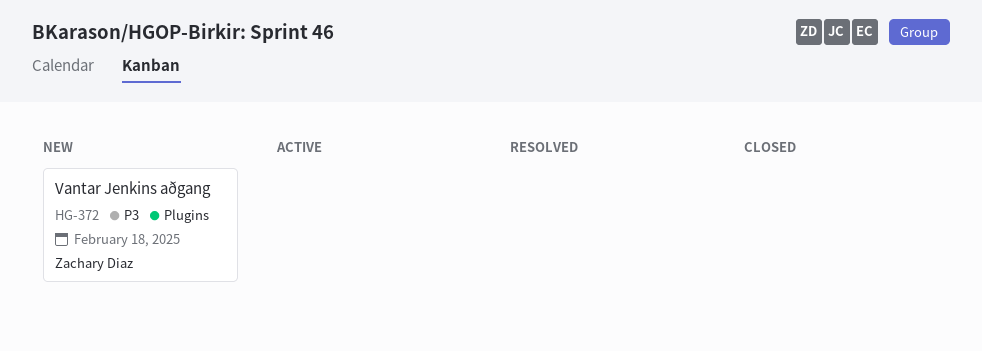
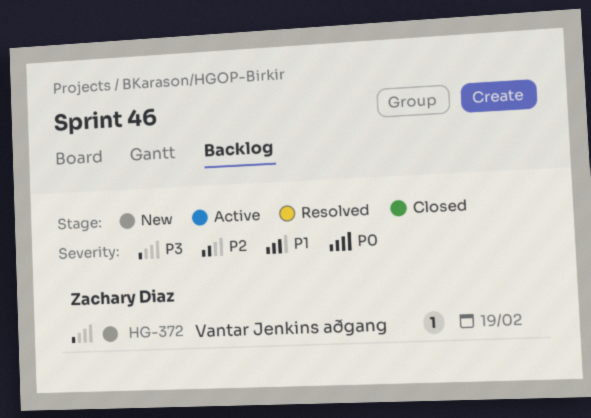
HG-372, due: Feb 18 -> Feb 19

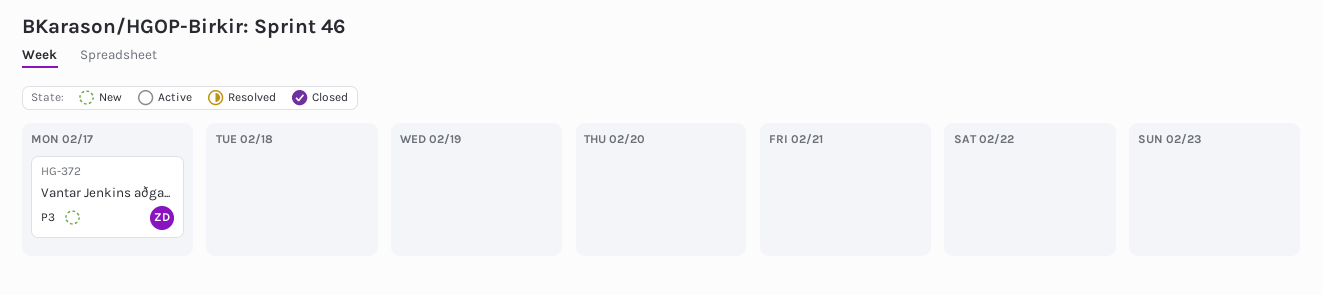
HG-372, due: Feb 19 -> Feb 17

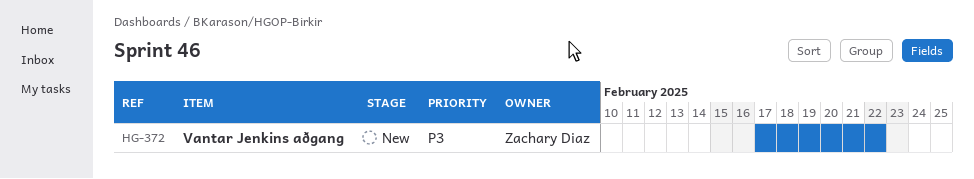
HG-372, due: Feb 17 -> Feb 22

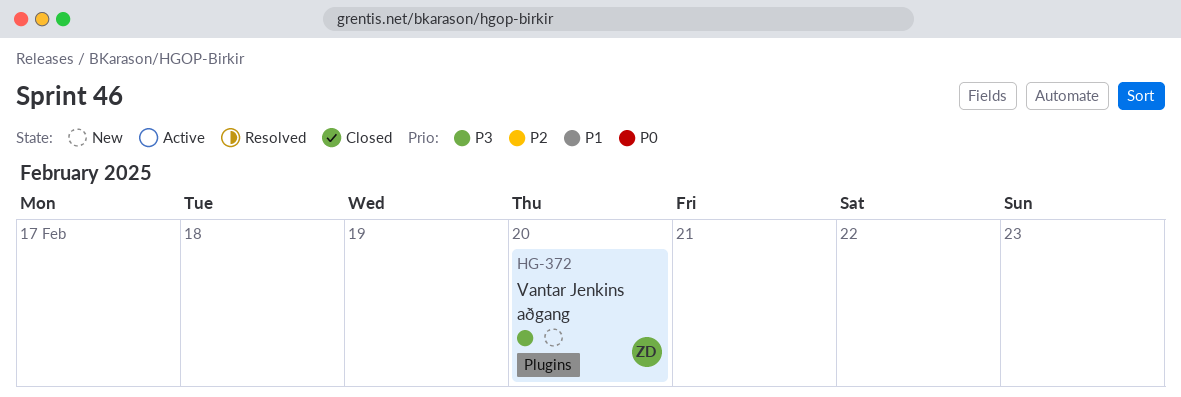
HG-372, due: Feb 22 -> Feb 20

